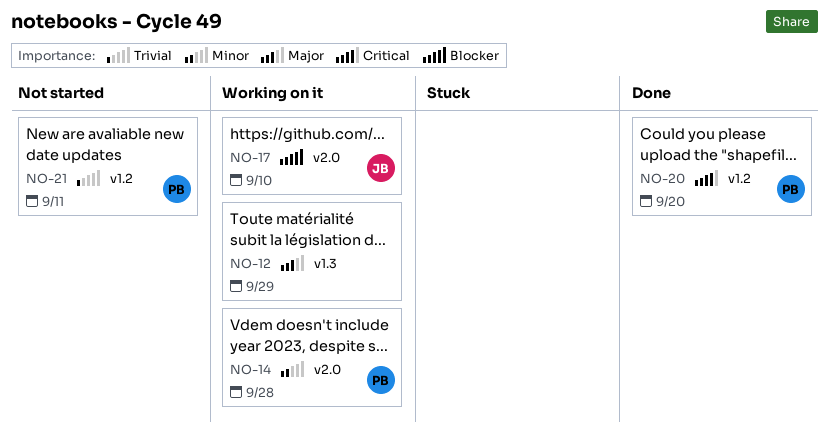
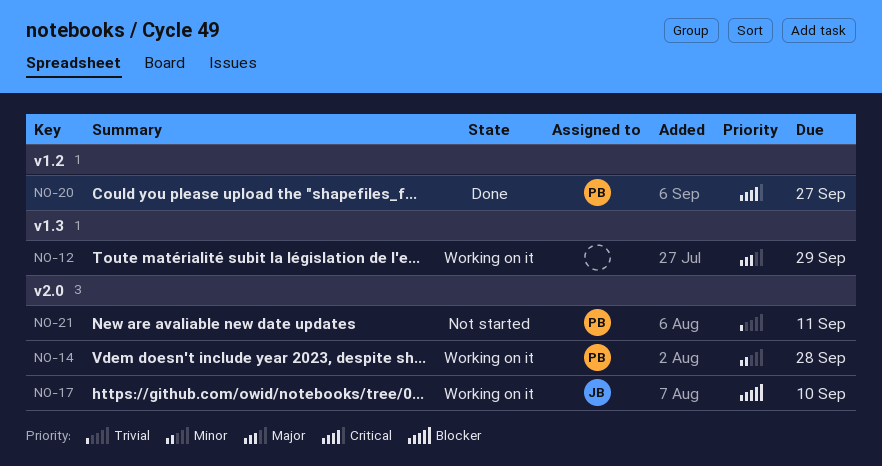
NO-20, due: Sep 20 -> Sep 27
NO-21, label: v1.2 -> v2.0

